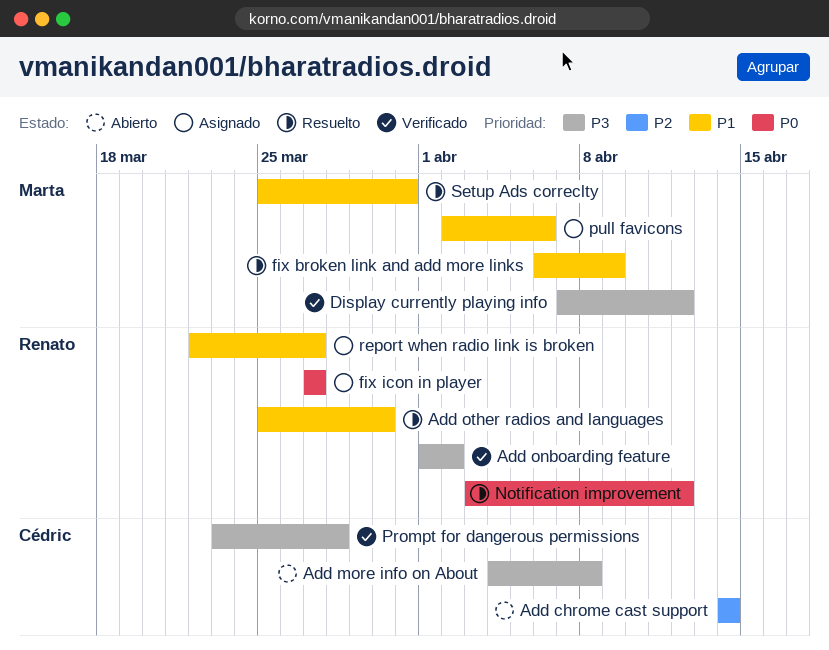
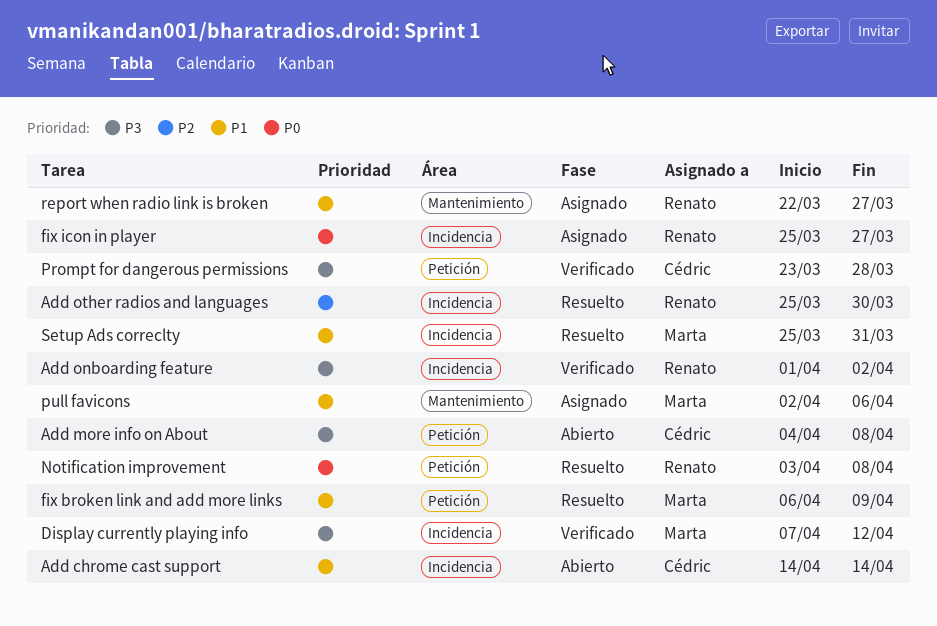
Add chrome cast support, priority: P2 -> P1
Add other radios and languages, priority: P1 -> P2
fix icon in player, start: Mar 27 -> Mar 25
Notification improvement, due: Apr 12 -> Apr 8

